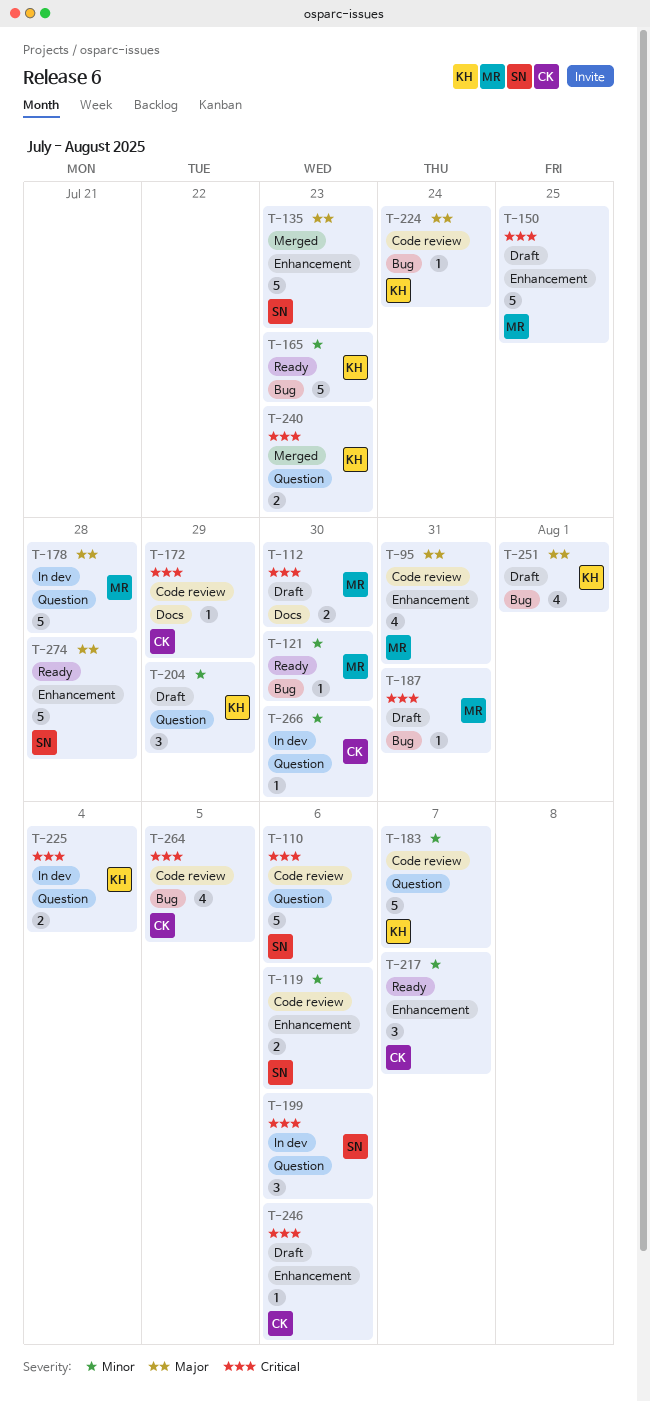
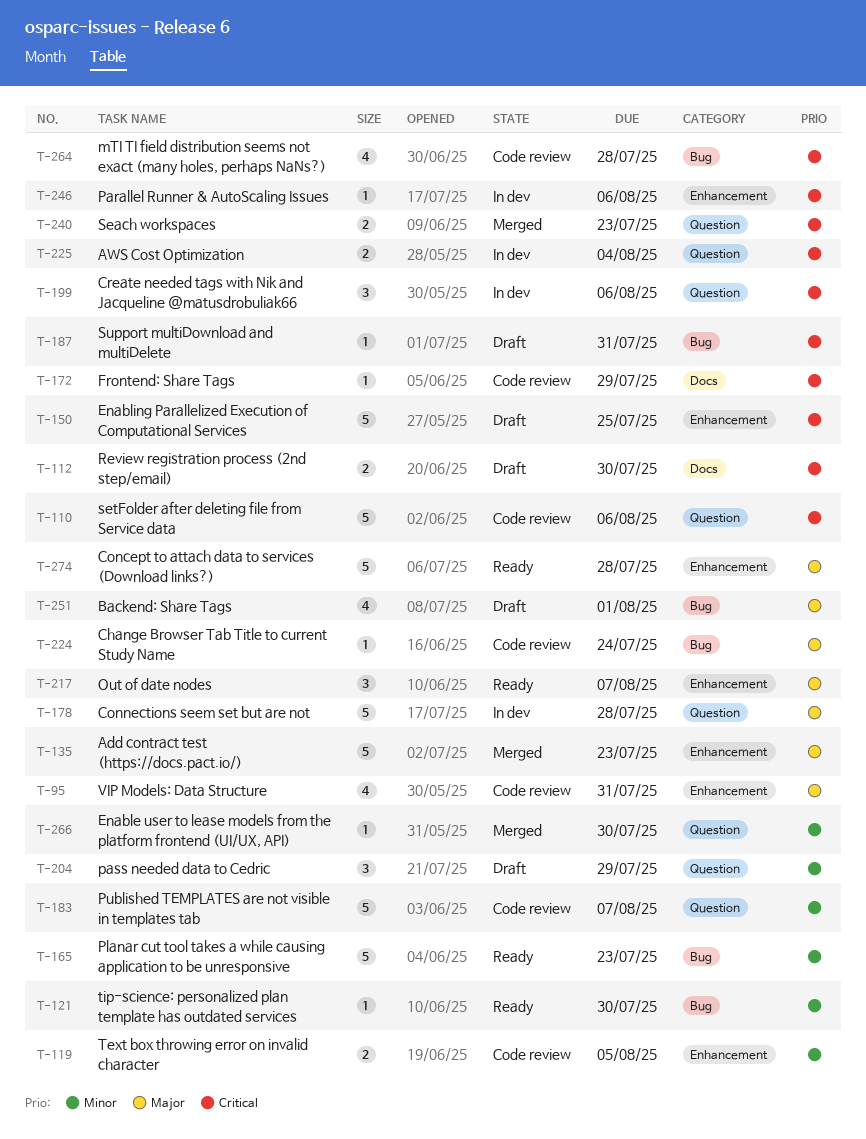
T-119, due: Aug 6 -> Aug 5
T-217, priority: Minor -> Major
T-246, status: Draft -> In dev
T-264, due: Aug 5 -> Jul 28
T-266, status: In dev -> Merged

